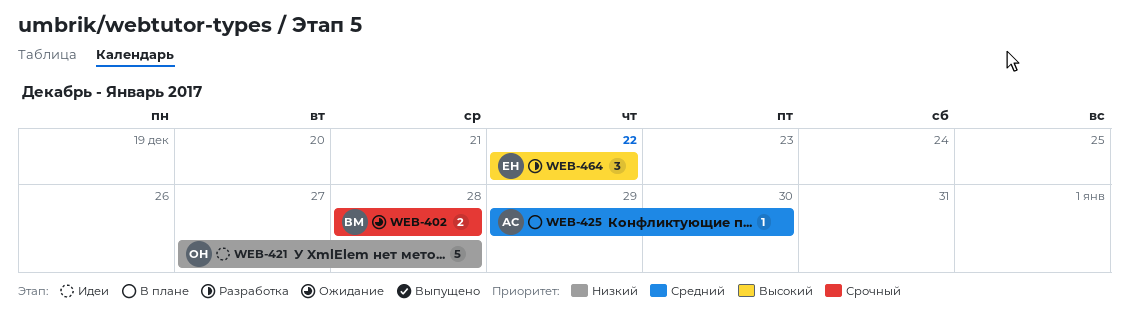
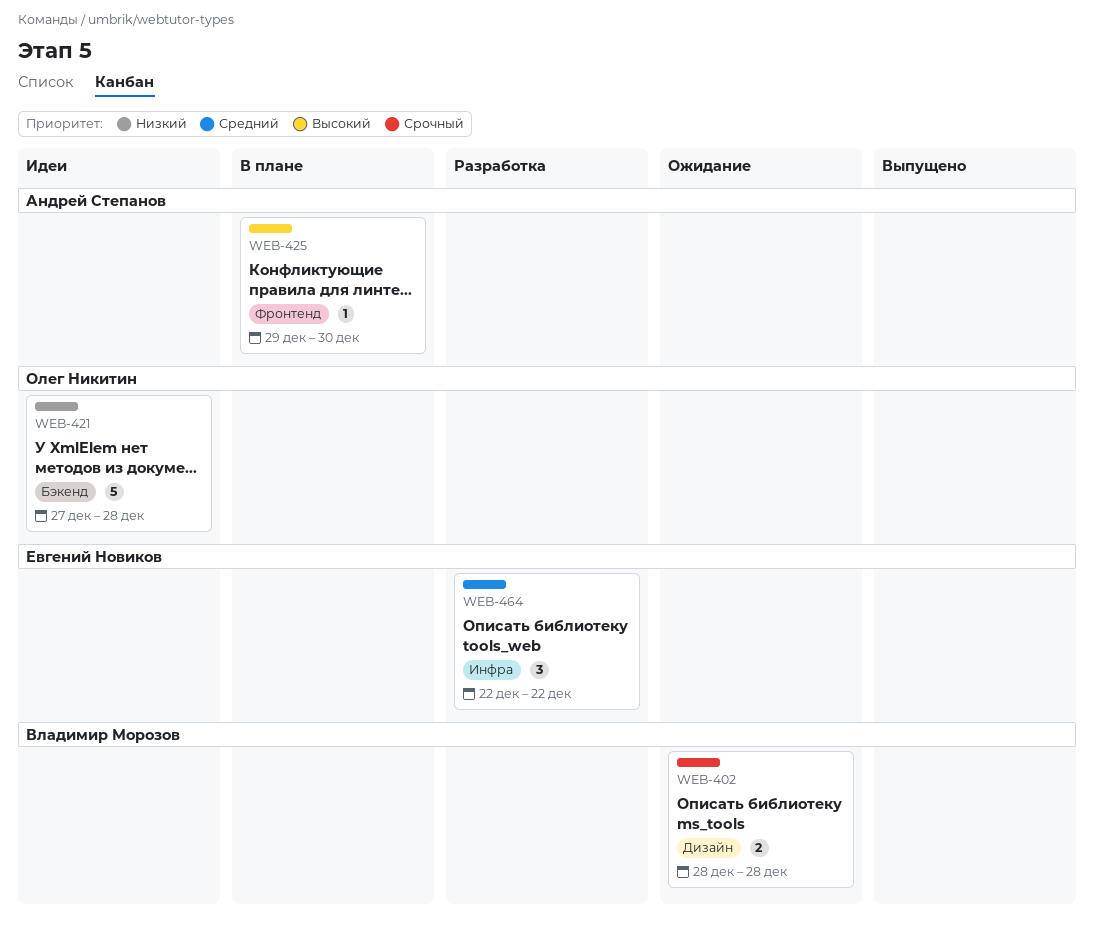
WEB-425, priority: Средний -> Высокий
WEB-464, priority: Высокий -> Средний

